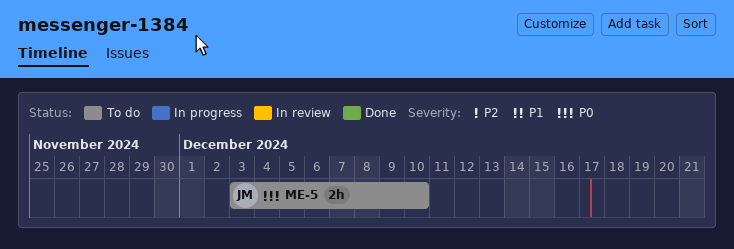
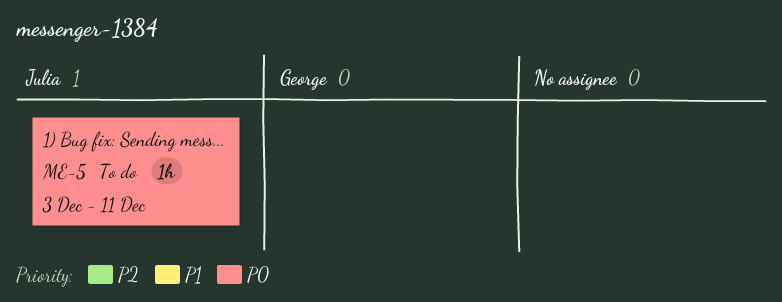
ME-5, estimate: 2h -> 1h
ME-5, due: Dec 10 -> Dec 11

